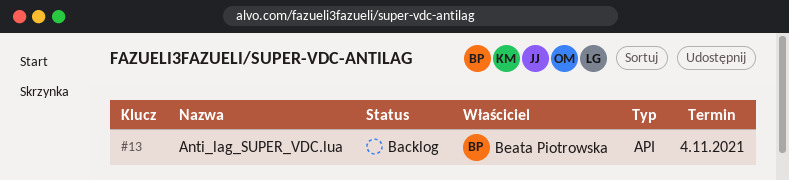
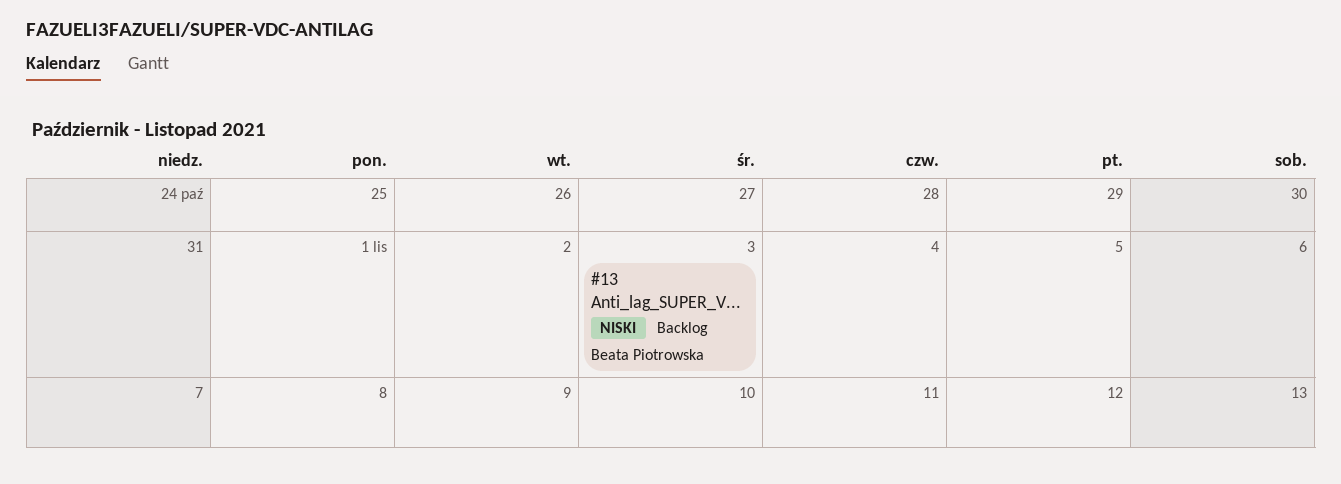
#13, due: Nov 4 -> Nov 3

